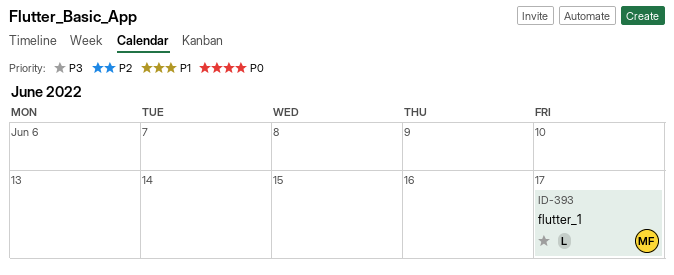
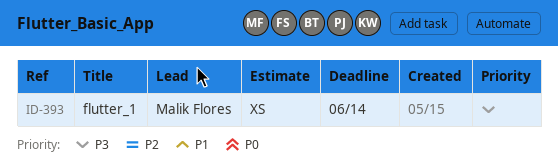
ID-393, estimate: L -> XS
ID-393, due: Jun 17 -> Jun 14

